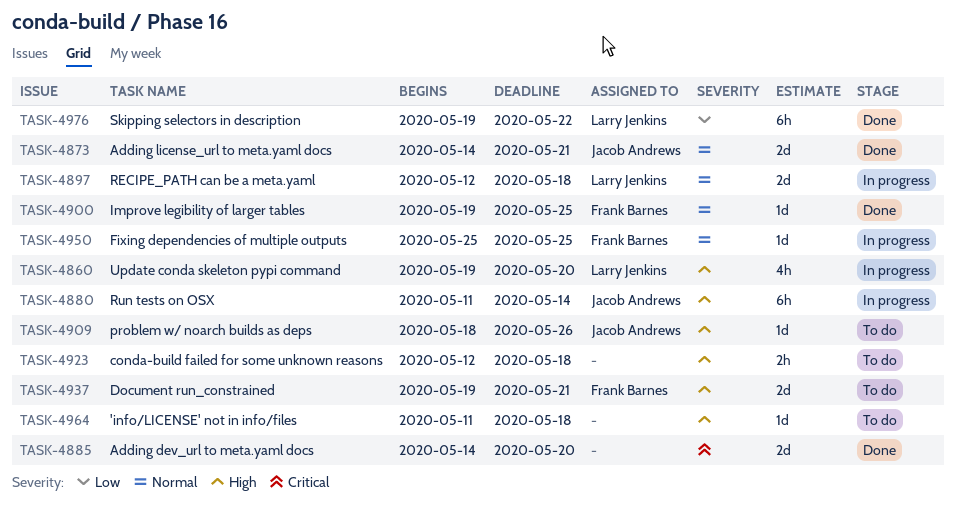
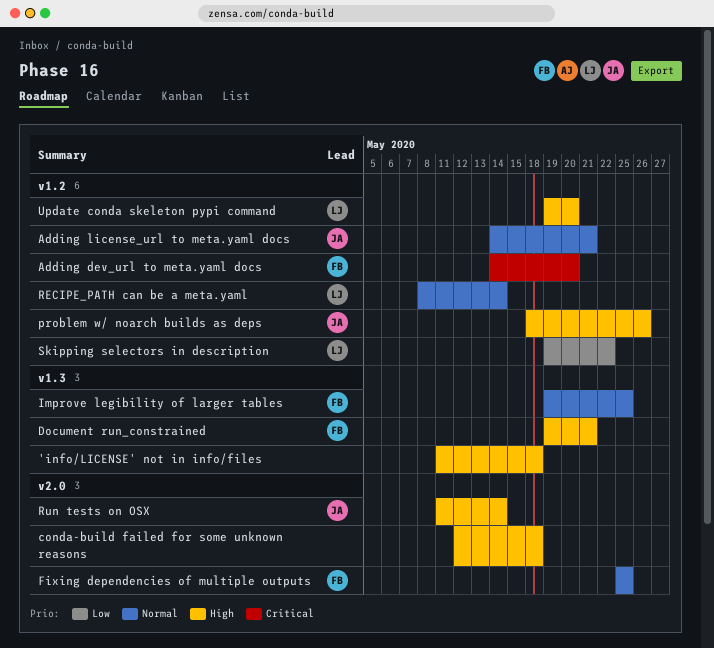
Adding dev_url to meta.yaml docs, owner: none -> Frank Barnes
RECIPE_PATH can be a meta.yaml, start: May 12 -> May 8
RECIPE_PATH can be a meta.yaml, due: May 18 -> May 14

